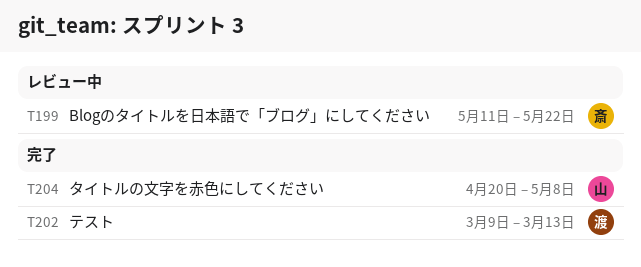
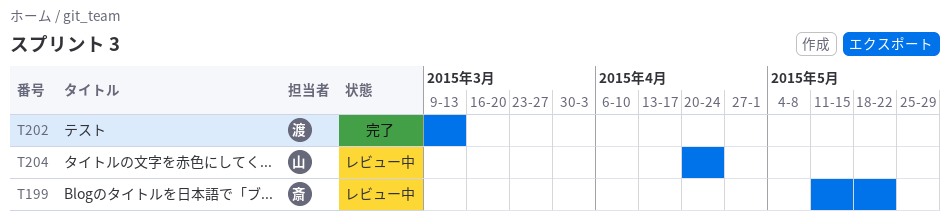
T204, status: 完了 -> レビュー中
T204, due: May 8 -> Apr 24

